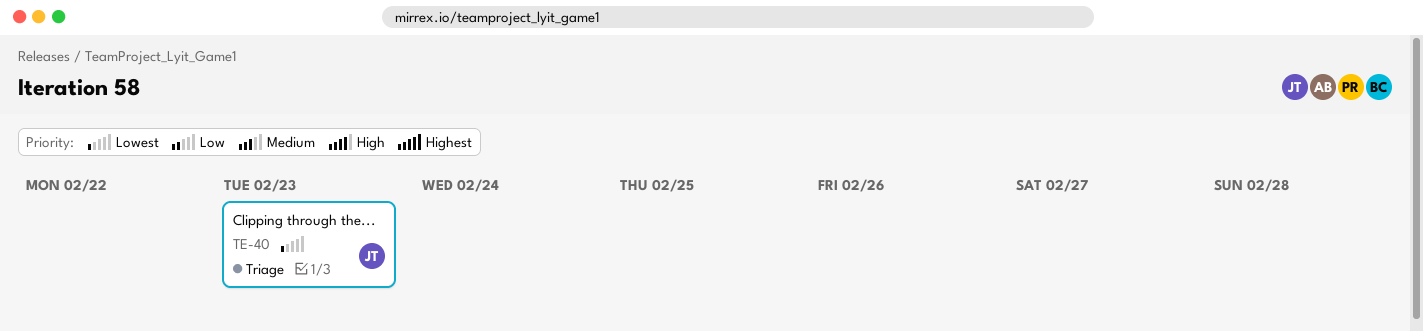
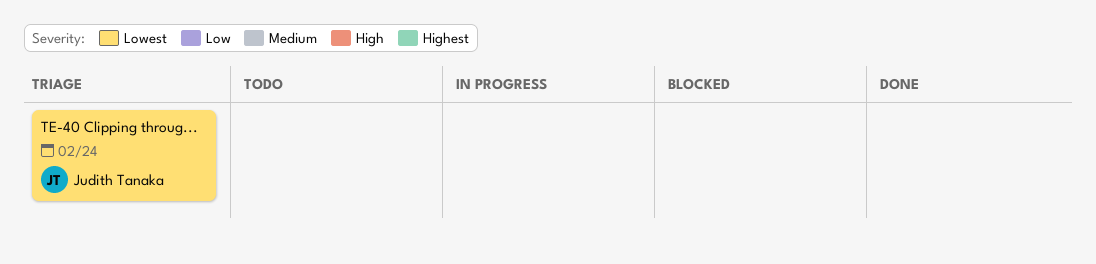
TE-40, due: Feb 23 -> Feb 24

